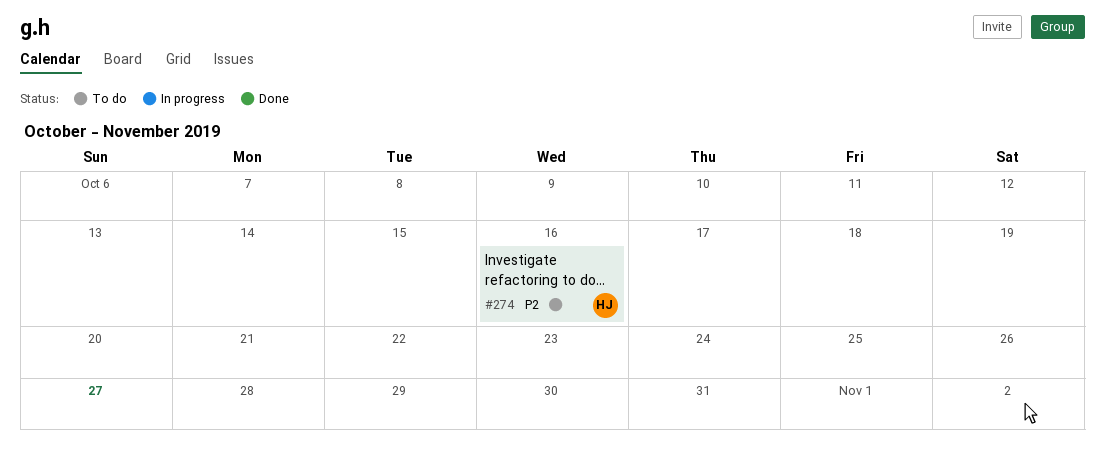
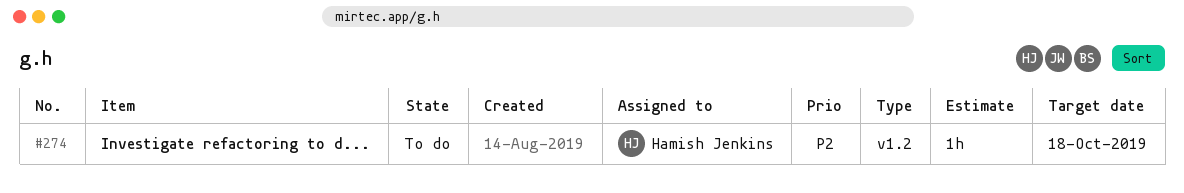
#274, due: Oct 16 -> Oct 18

